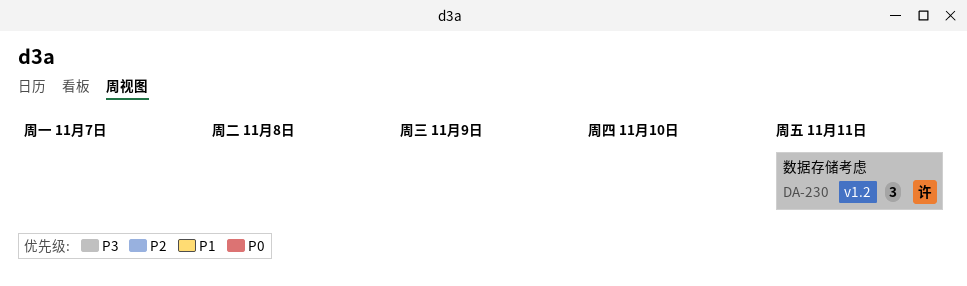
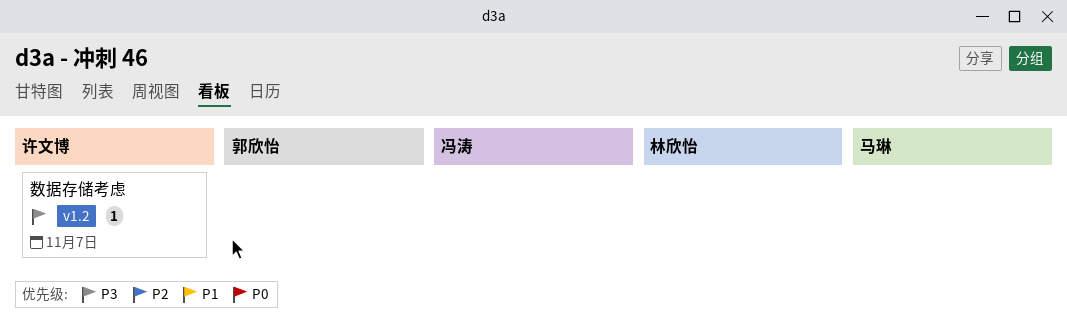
数据存储考虑, estimate: 3 -> 1
数据存储考虑, due: Nov 11 -> Nov 7

